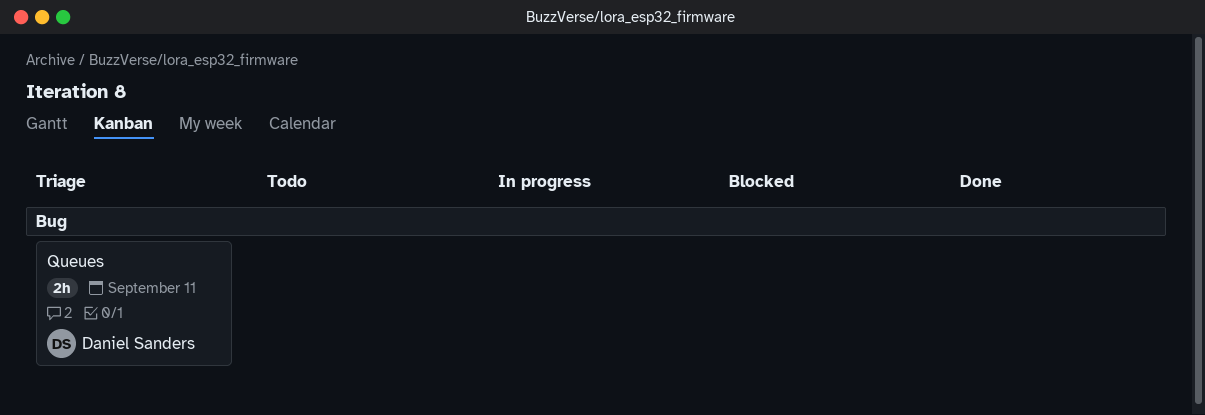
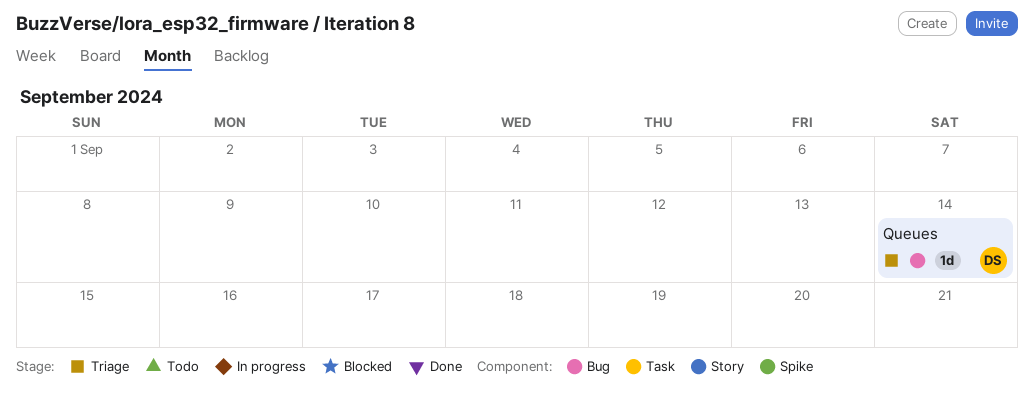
Queues, estimate: 2h -> 1d
Queues, due: Sep 11 -> Sep 14

